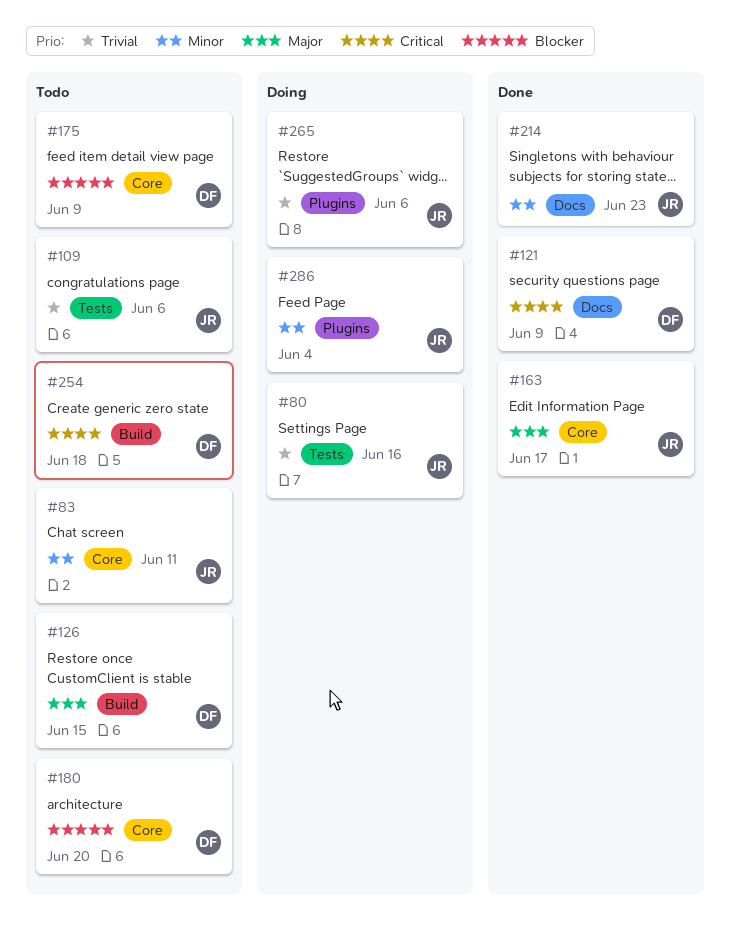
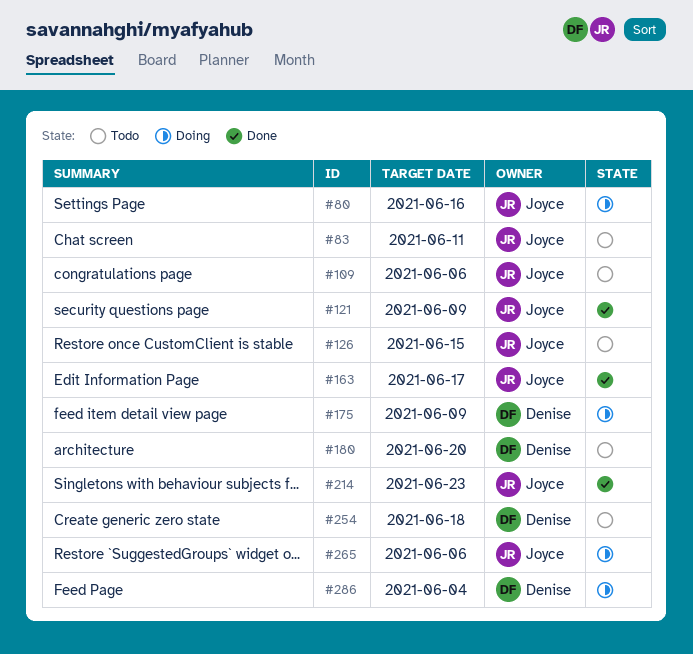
#121, owner: Denise -> Joyce
#126, owner: Denise -> Joyce
#175, status: Todo -> Doing
#286, owner: Joyce -> Denise

